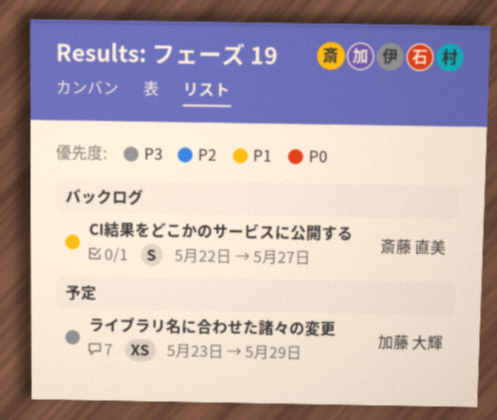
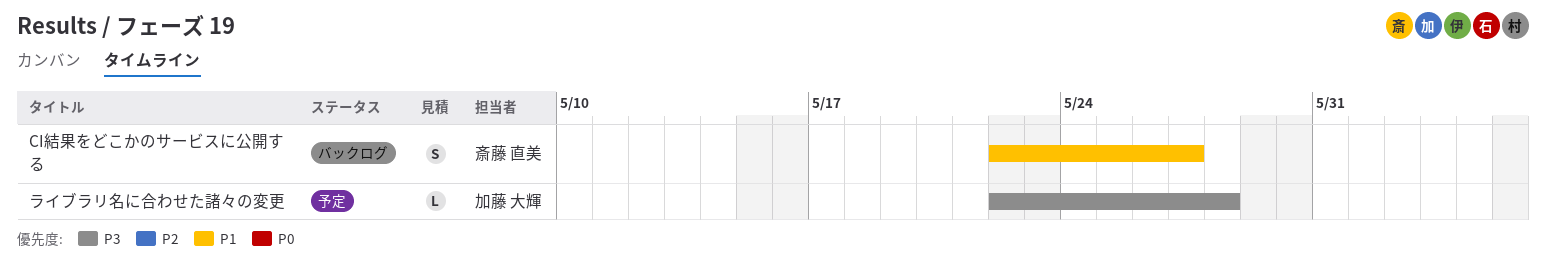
ライブラリ名に合わせた諸々の変更, estimate: XS -> L
ライブラリ名に合わせた諸々の変更, start: May 23 -> May 22
ライブラリ名に合わせた諸々の変更, due: May 29 -> May 28

